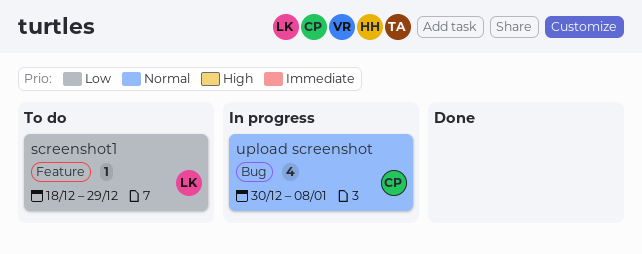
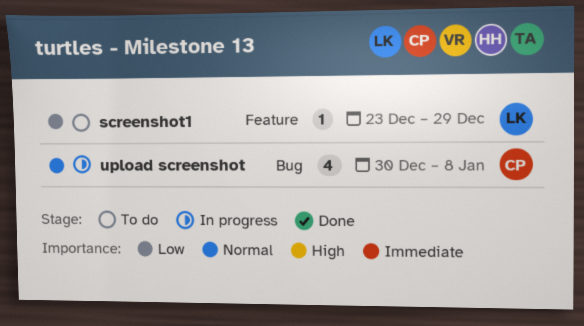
screenshot1, start: Dec 18 -> Dec 23

